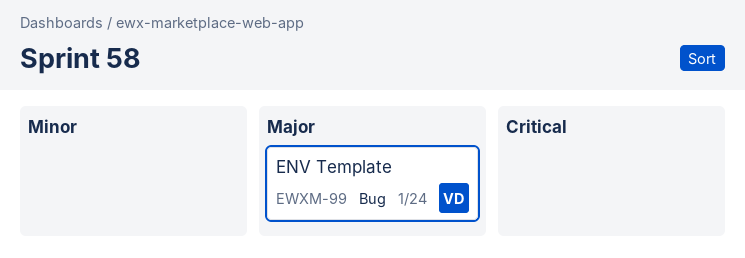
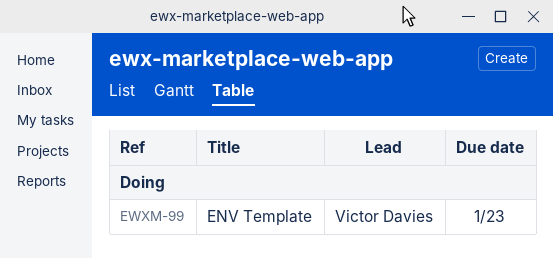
EWXM-99, due: Jan 24 -> Jan 23

